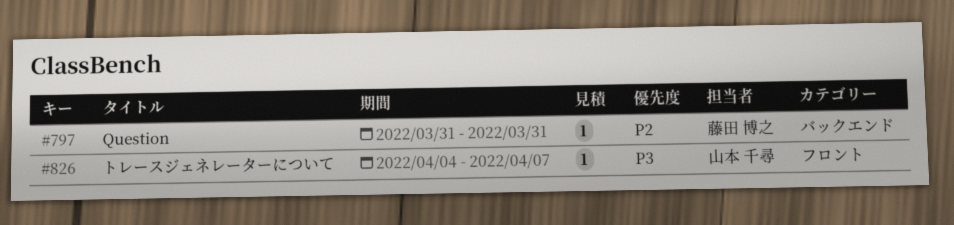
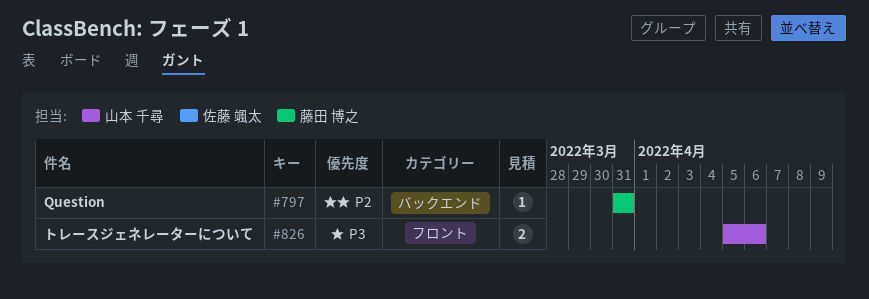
#826, estimate: 1 -> 2
#826, start: Apr 4 -> Apr 5
#826, due: Apr 7 -> Apr 6

